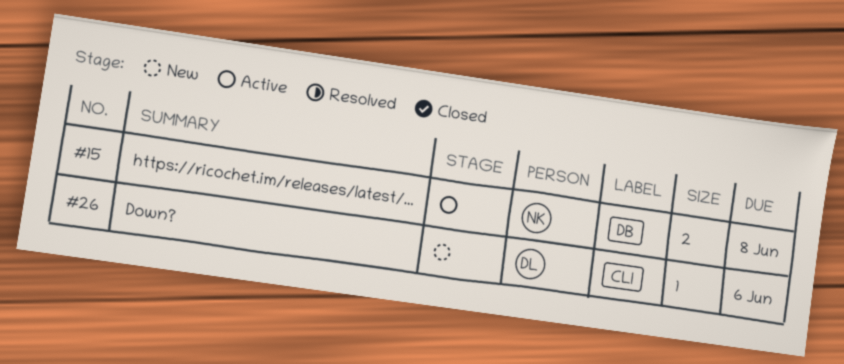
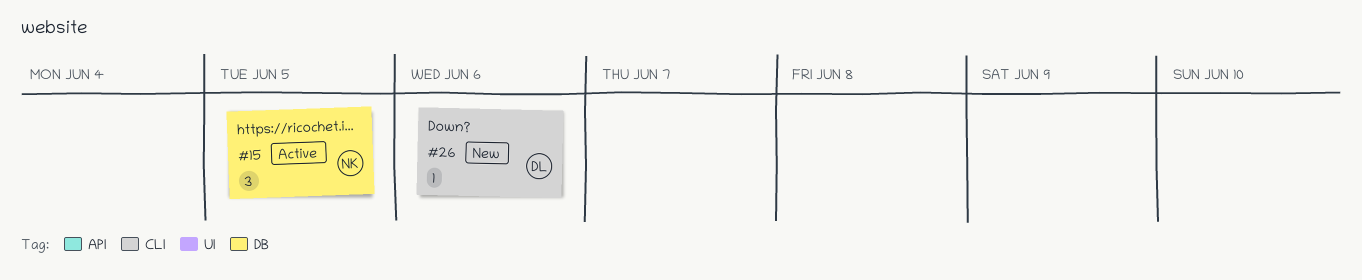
#15, estimate: 2 -> 3
#15, due: Jun 8 -> Jun 5

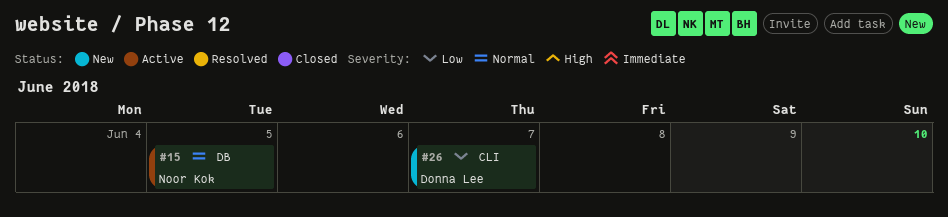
#26, due: Jun 6 -> Jun 7

